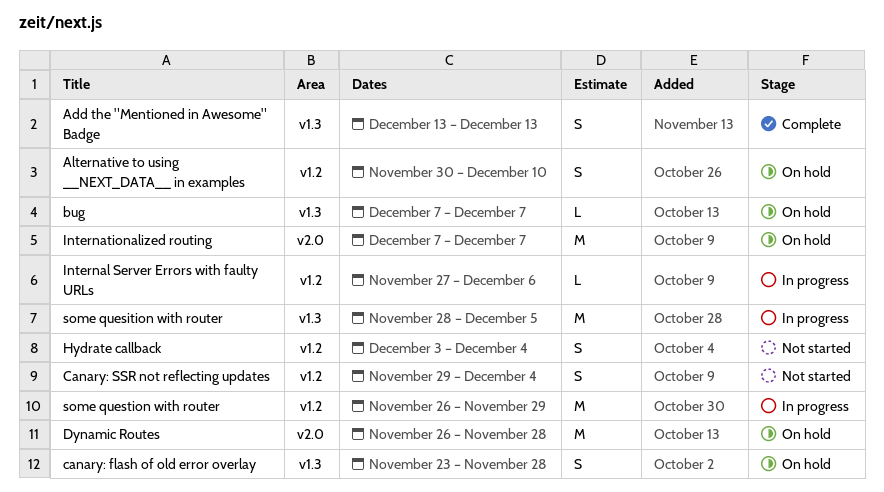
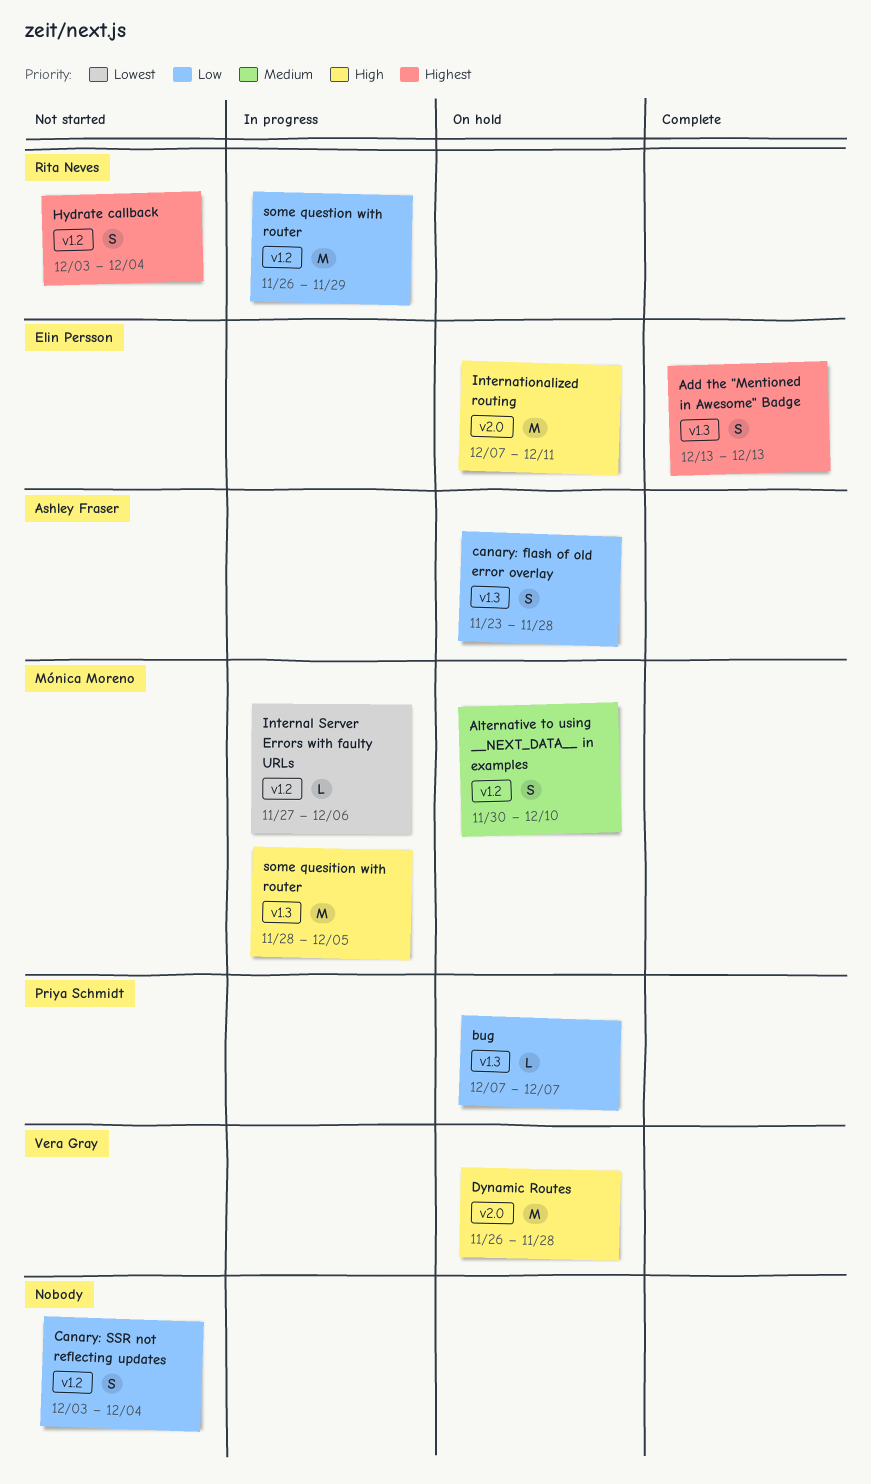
Canary: SSR not reflecting updates, start: Nov 29 -> Dec 3
Internationalized routing, due: Dec 7 -> Dec 11

